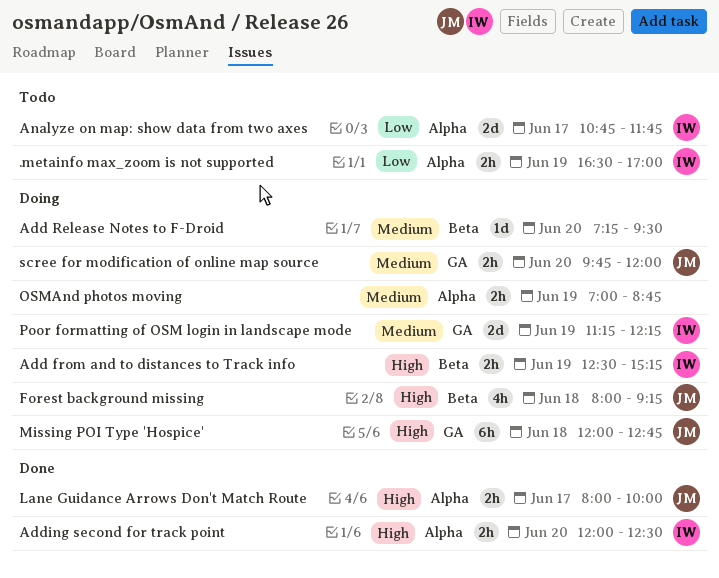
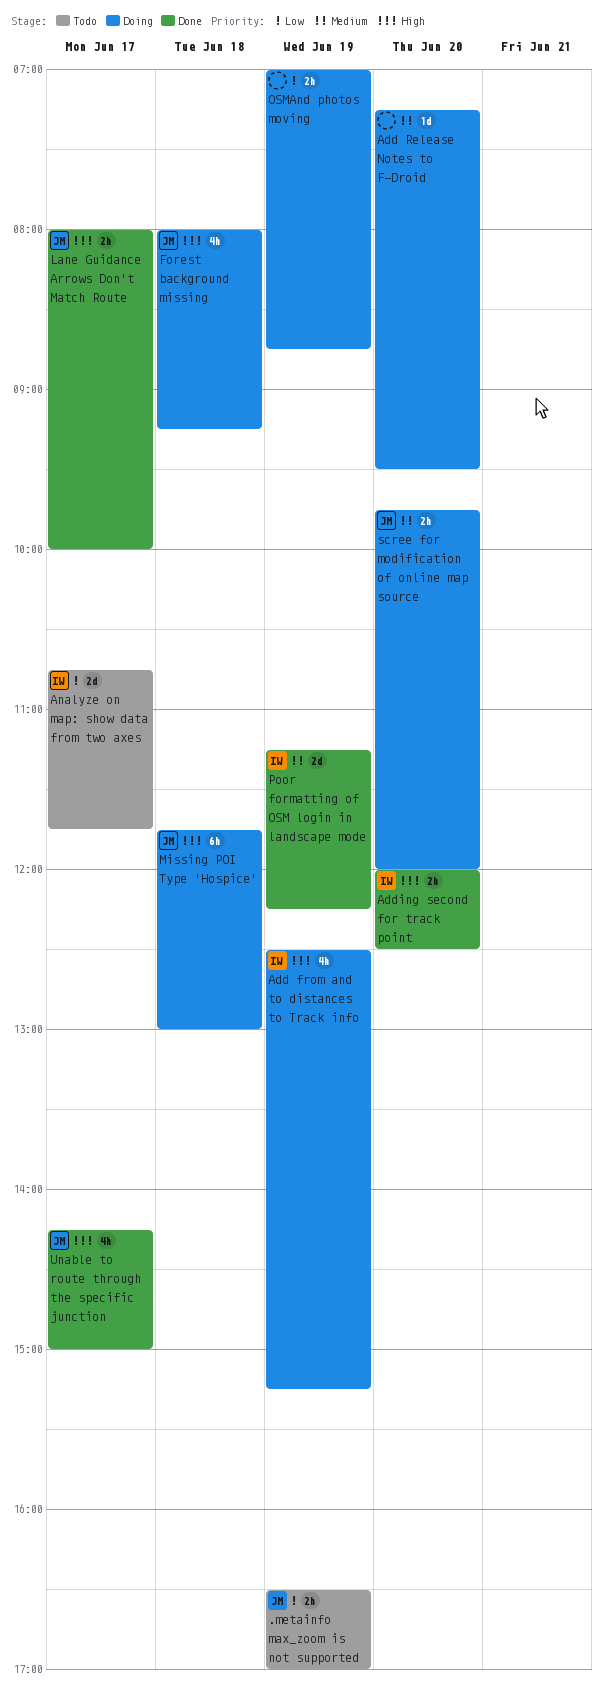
.metainfo max_zoom is not supported, owner: IW -> JM
Add from and to distances to Track info, estimate: 2h -> 4h
Missing POI Type 'Hospice', begins: 12:00 -> 11:45
Missing POI Type 'Hospice', ends: 12:45 -> 13:00
OSMAnd photos moving, priority: Medium -> Low
Poor formatting of OSM login in landscape mode, status: Doing -> Done
Unable to route through the specific junction: none -> present

